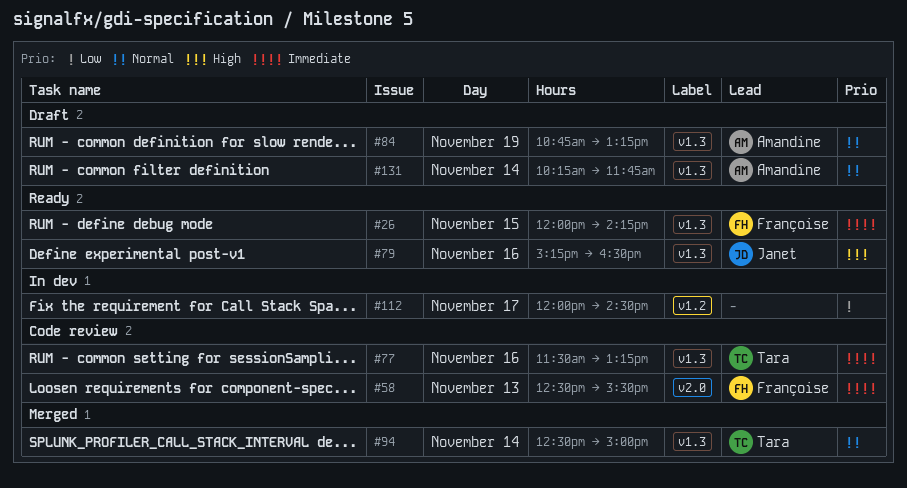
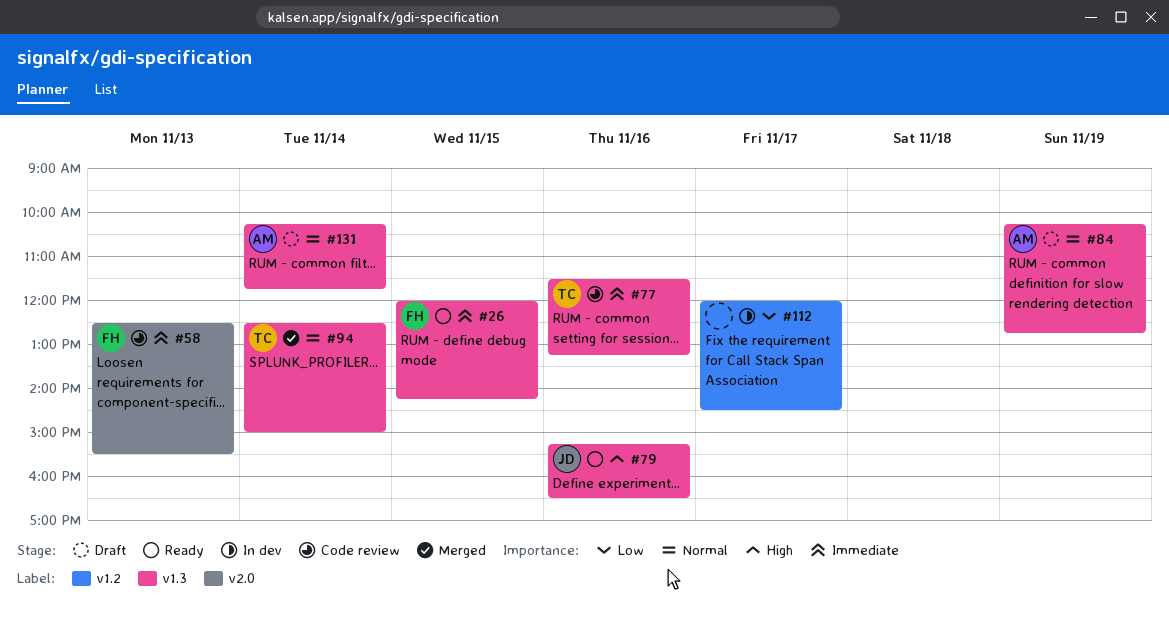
#84, begins: 10:45 -> 10:15
#84, ends: 13:15 -> 12:45

